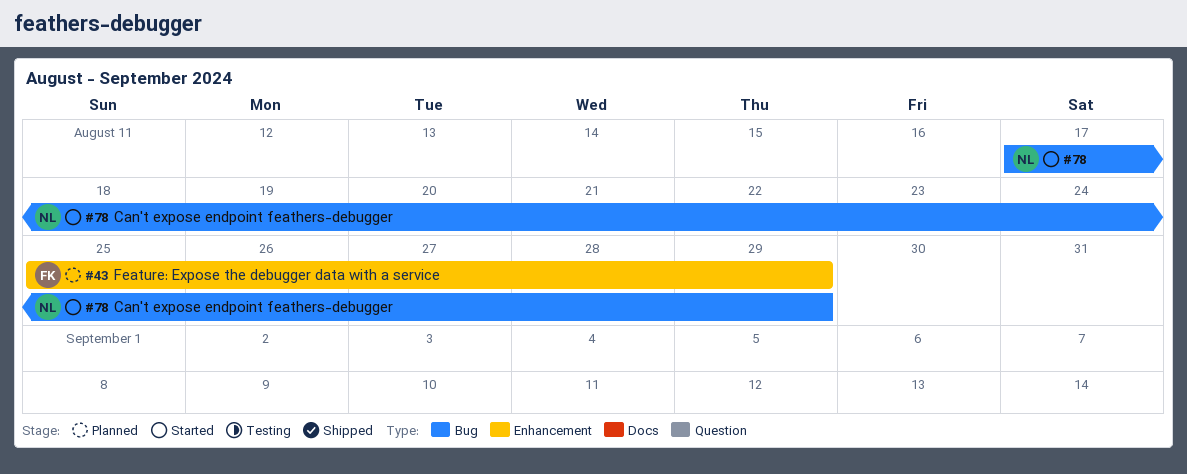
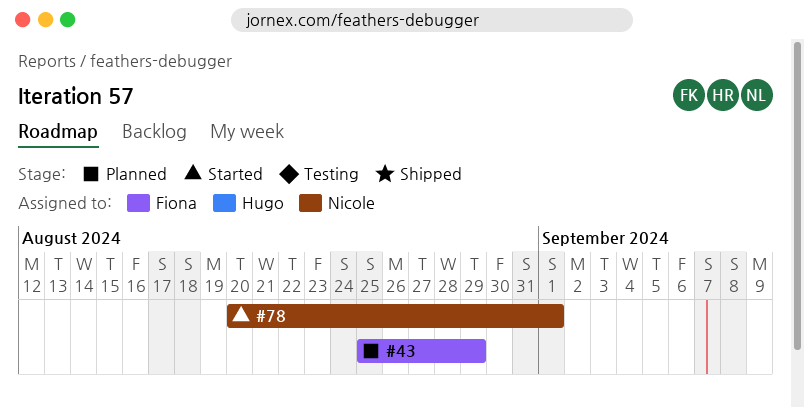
#78, start: Aug 17 -> Aug 20
#78, due: Aug 29 -> Sep 1

